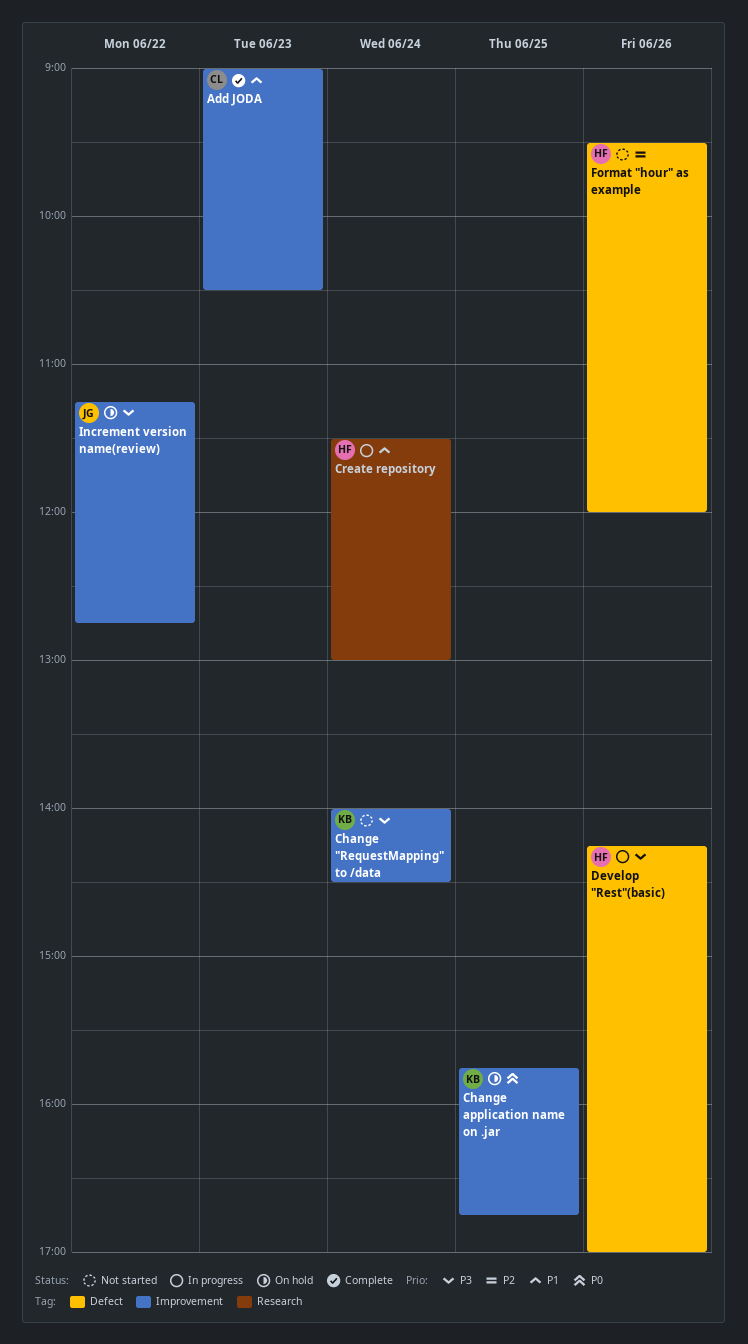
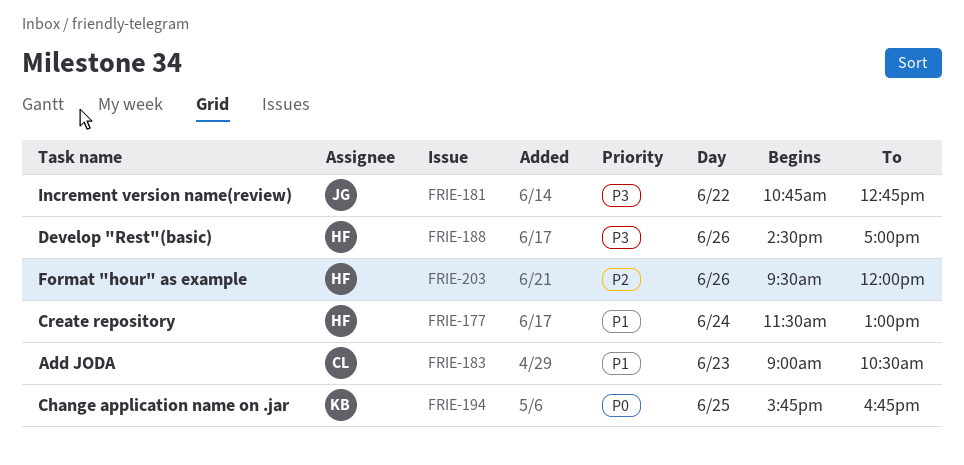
Change "RequestMapping" to /data: present -> none
Develop "Rest"(basic), begins: 14:15 -> 14:30
Increment version name(review), begins: 11:15 -> 10:45

